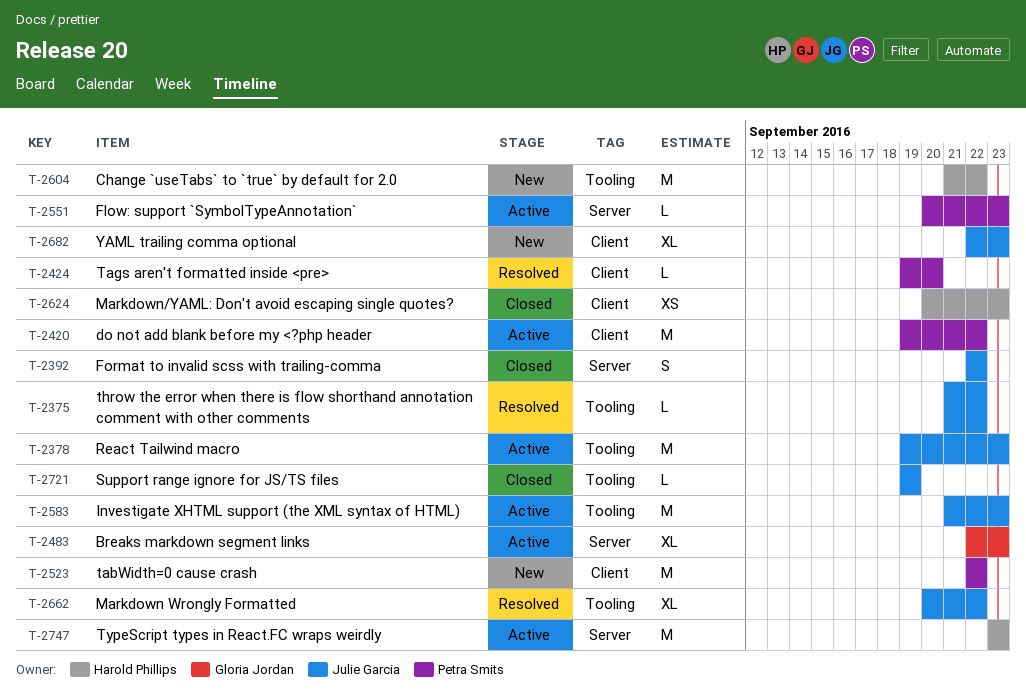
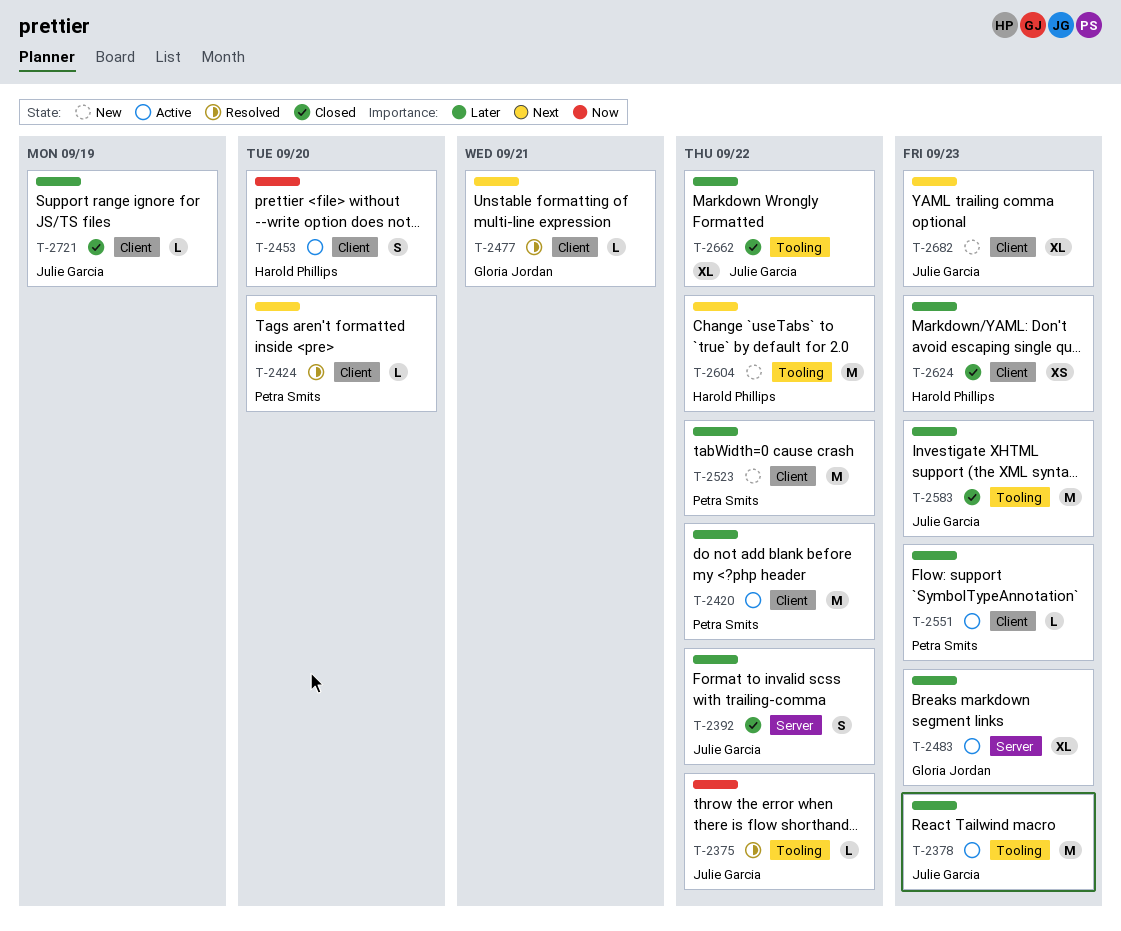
T-2453: none -> present
T-2477: none -> present
T-2551, label: Server -> Client
T-2583, status: Active -> Closed
T-2662, status: Resolved -> Closed
T-2721, label: Tooling -> Client
T-2747: present -> none

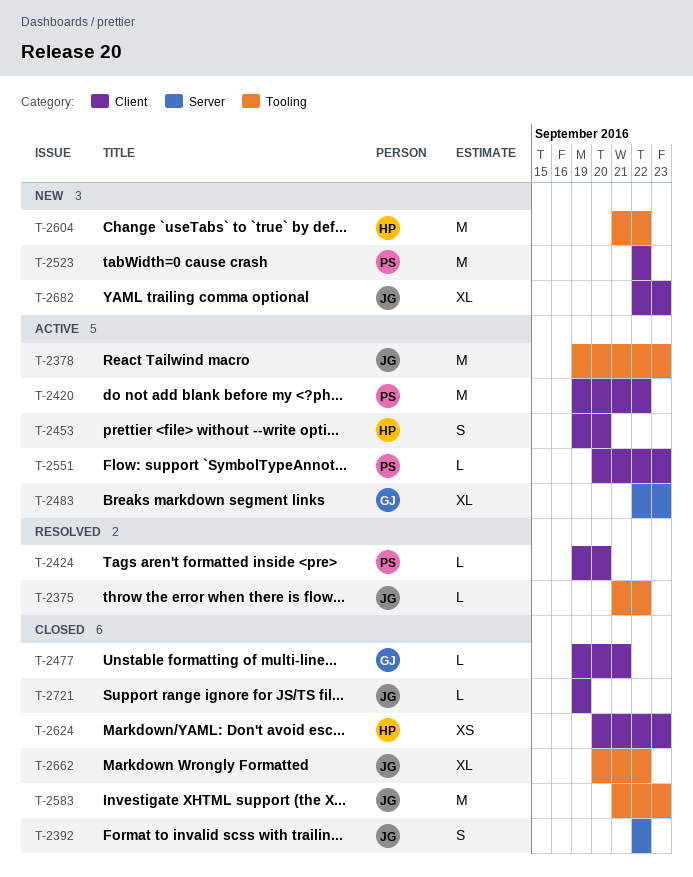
T-2477, status: Resolved -> Closed

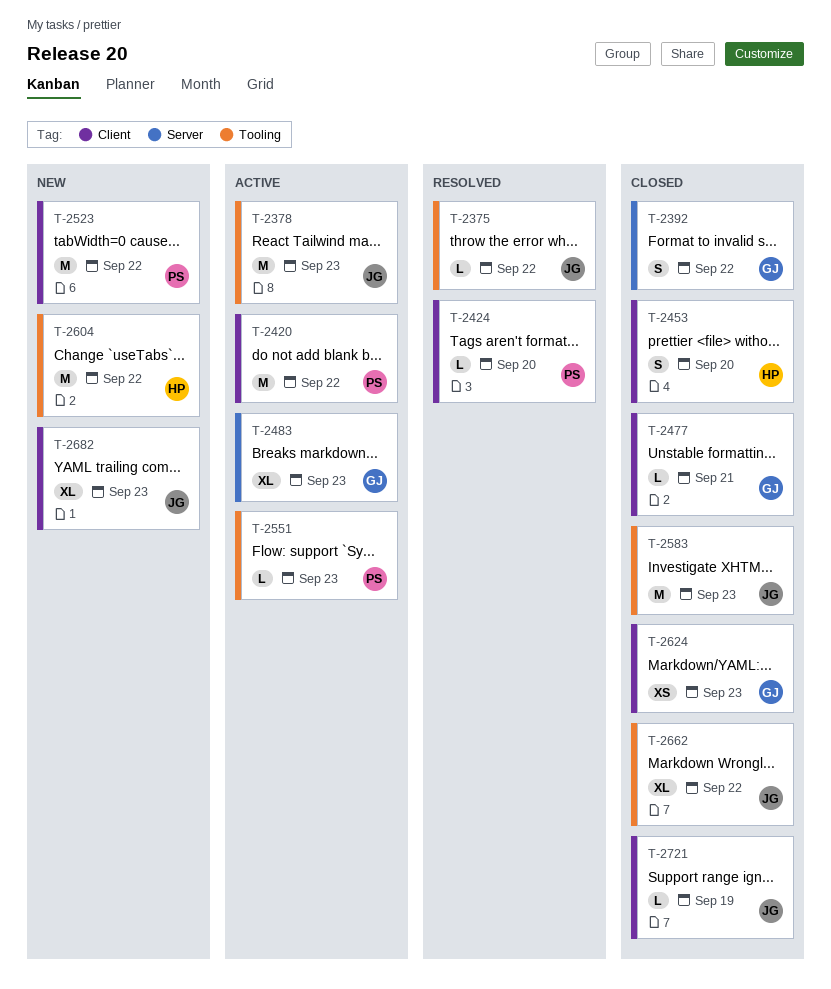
T-2392, owner: JG -> GJ
T-2453, status: Active -> Closed
T-2551, label: Client -> Tooling
T-2624, owner: HP -> GJ

